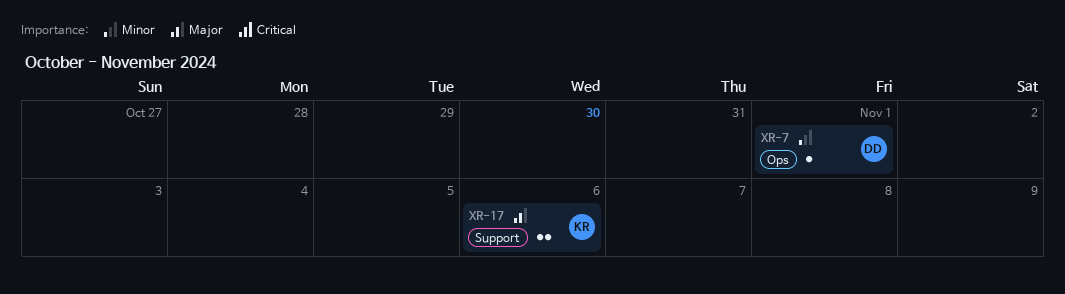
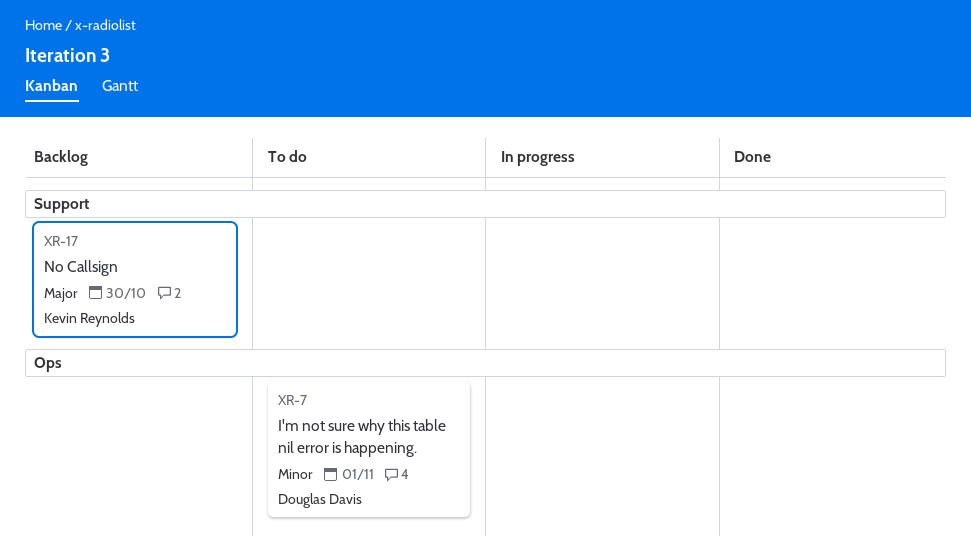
XR-17, due: Nov 6 -> Oct 30

